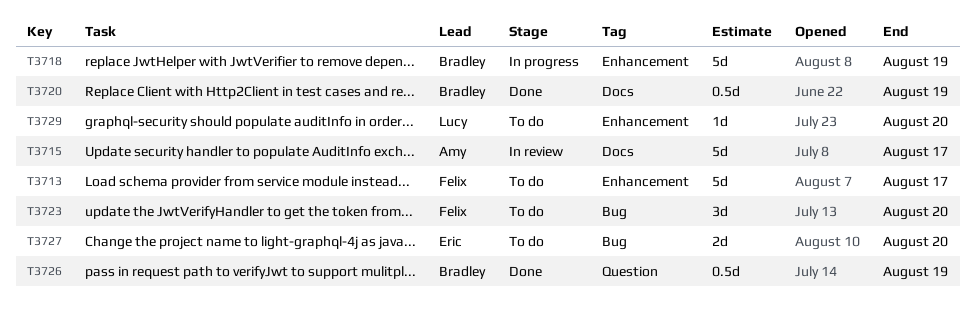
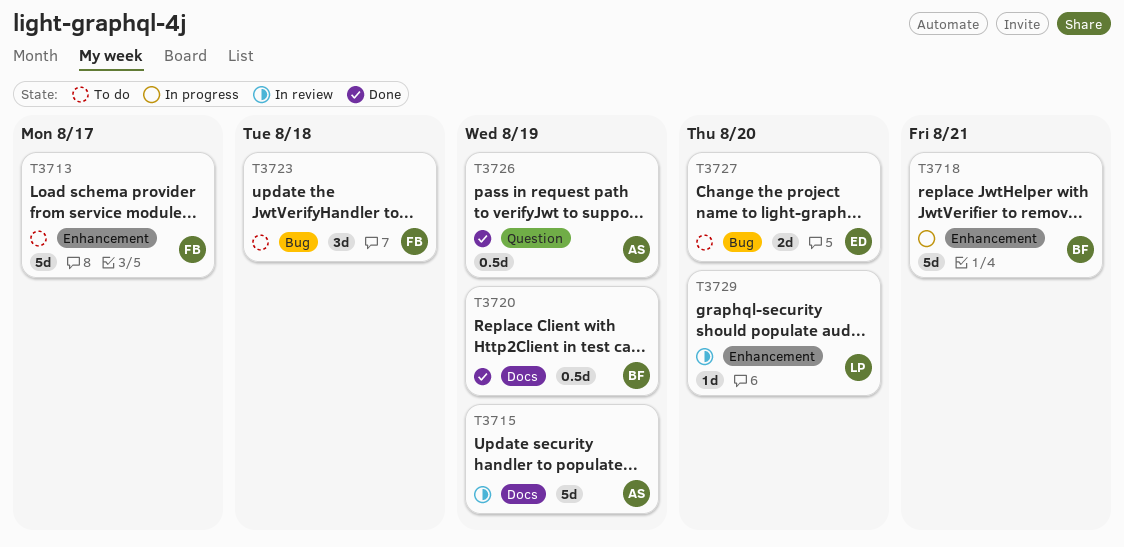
T3715, due: Aug 17 -> Aug 19
T3718, due: Aug 19 -> Aug 21
T3723, due: Aug 20 -> Aug 18
T3726, owner: Bradley -> Amy
T3729, status: To do -> In review

